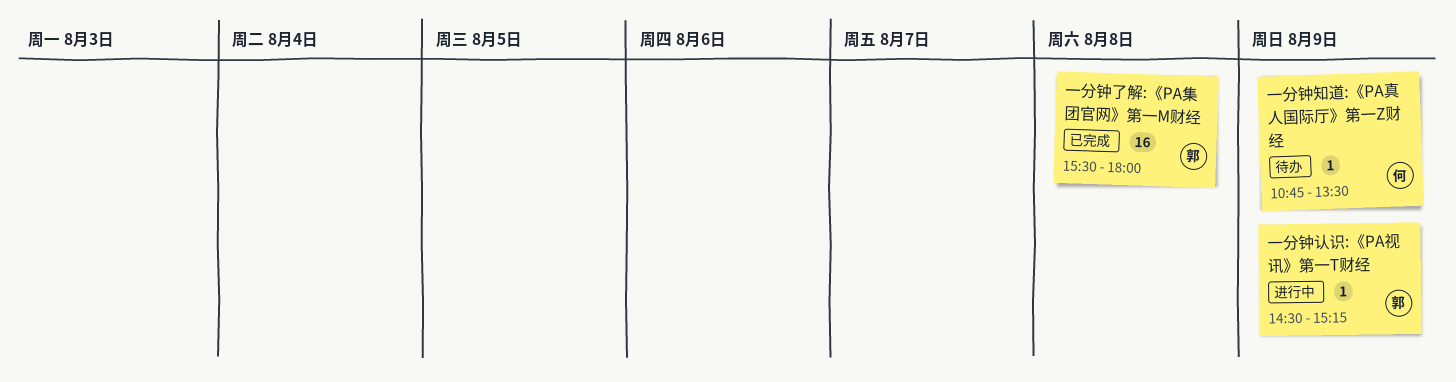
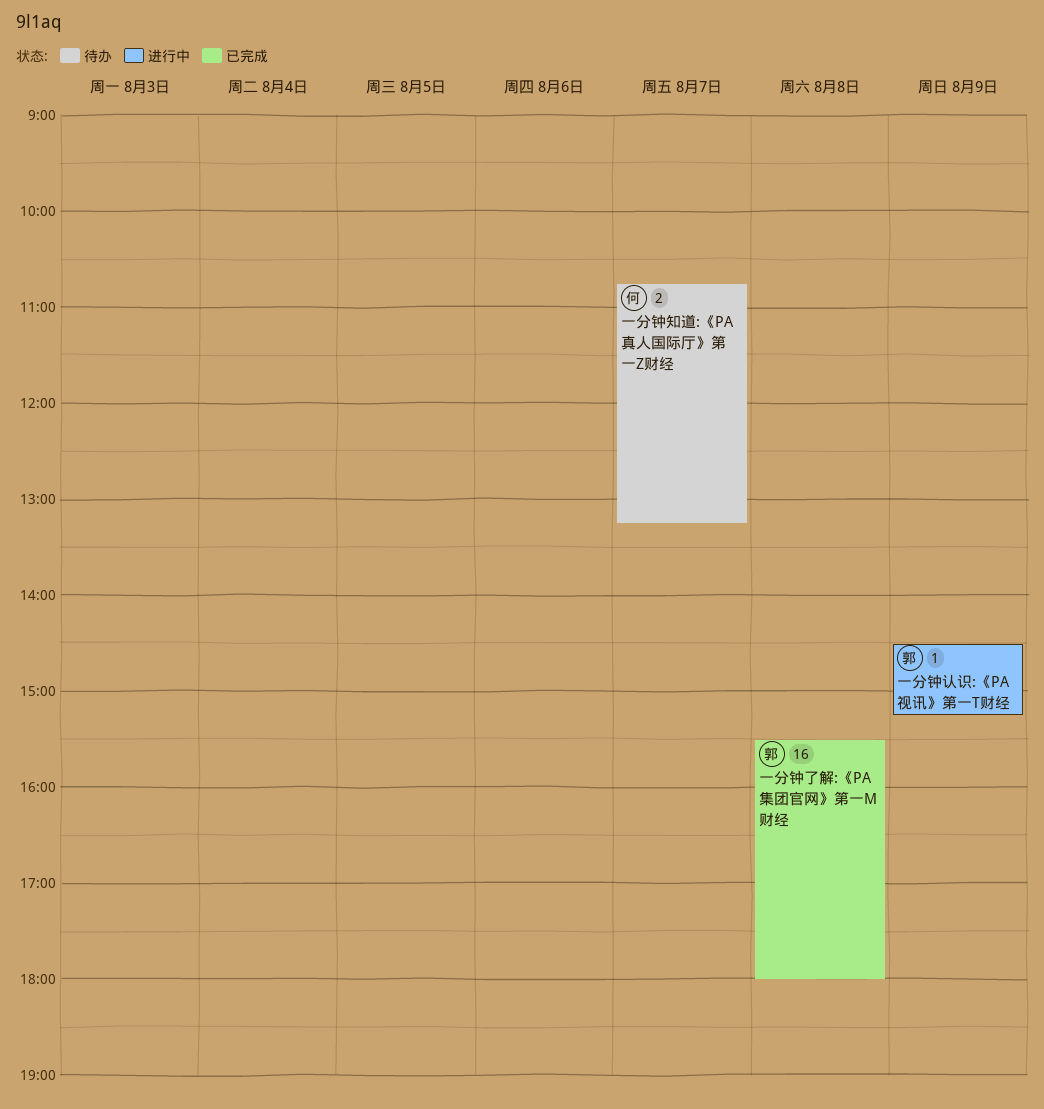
一分钟知道:《PA真人国际厅》第一Z财经, estimate: 1 -> 2
一分钟知道:《PA真人国际厅》第一Z财经, day: Aug 9 -> Aug 7
一分钟知道:《PA真人国际厅》第一Z财经, ends: 13:30 -> 13:15

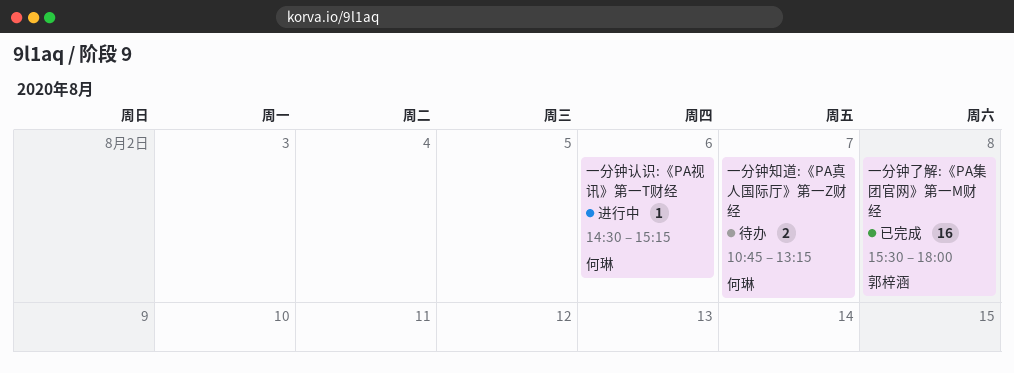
一分钟认识:《PA视讯》第一T财经, owner: 郭梓涵 -> 何琳
一分钟认识:《PA视讯》第一T财经, day: Aug 9 -> Aug 6

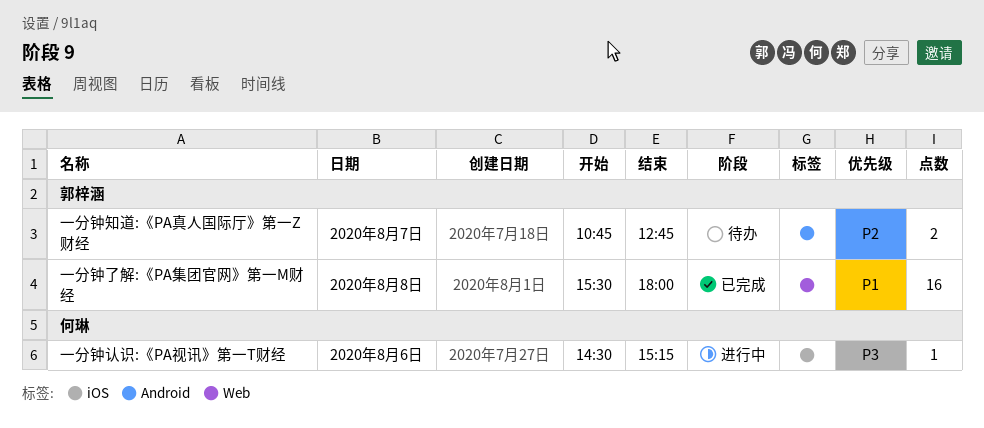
一分钟知道:《PA真人国际厅》第一Z财经, owner: 何琳 -> 郭梓涵
一分钟知道:《PA真人国际厅》第一Z财经, ends: 13:15 -> 12:45

